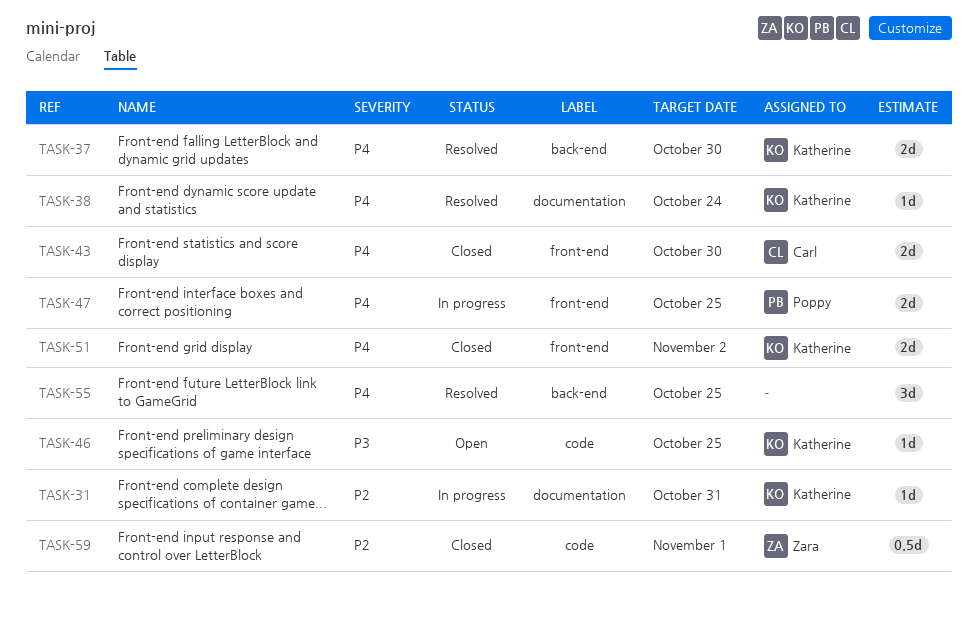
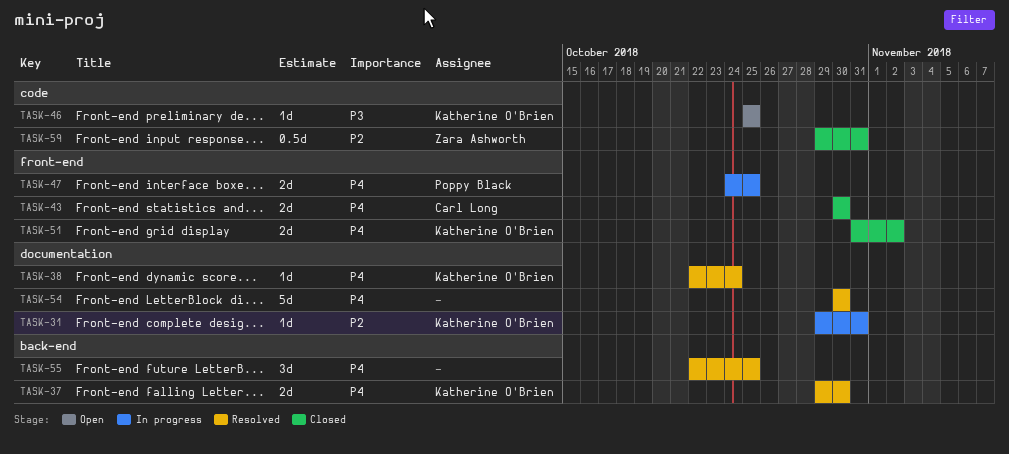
TASK-54: none -> present
TASK-59, due: Nov 1 -> Oct 31

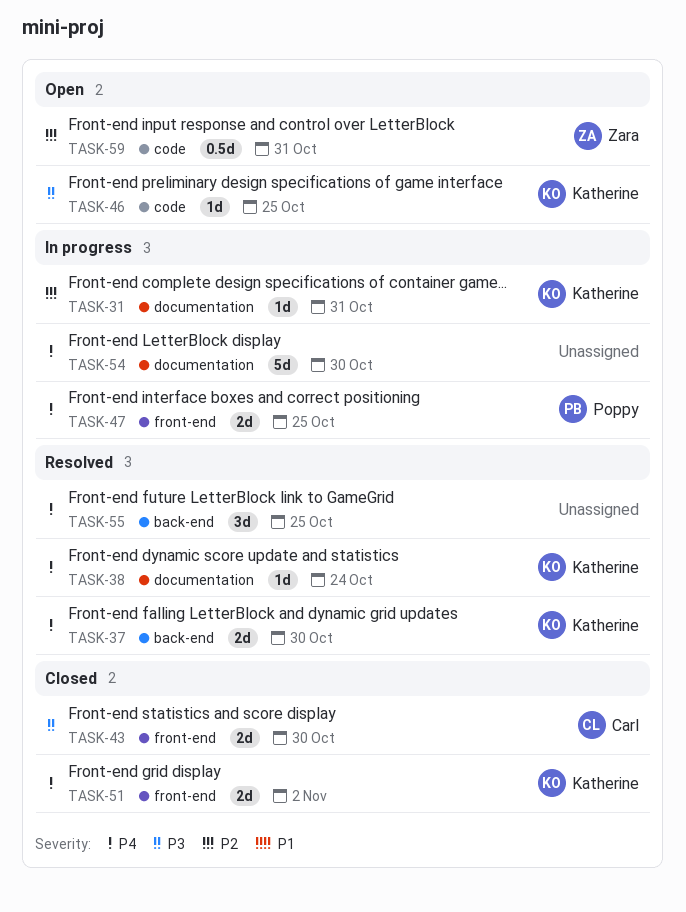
TASK-43, priority: P4 -> P3
TASK-54, status: Resolved -> In progress
TASK-59, status: Closed -> Open

